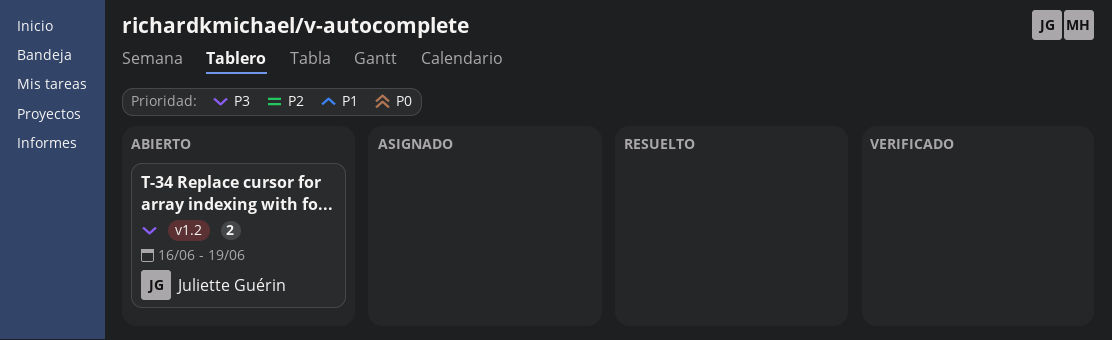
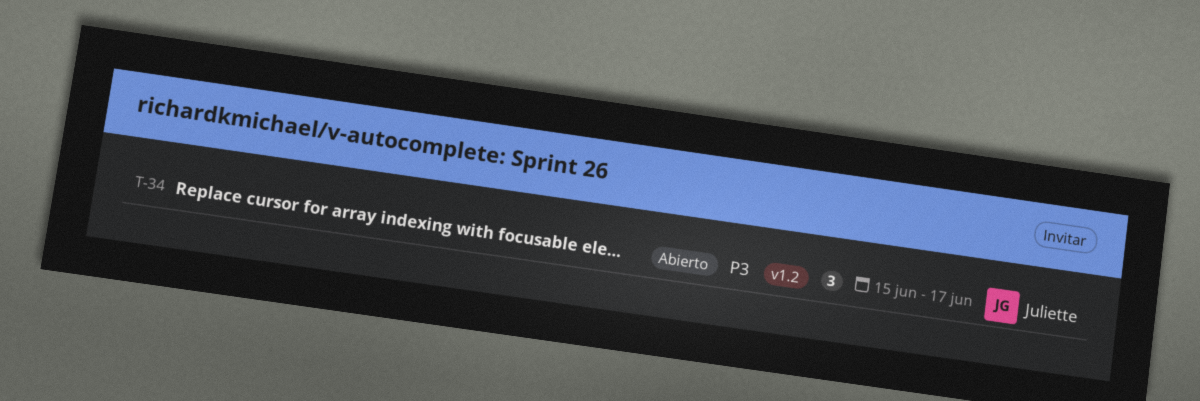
T-34, estimate: 2 -> 3
T-34, start: Jun 16 -> Jun 15
T-34, due: Jun 19 -> Jun 17

